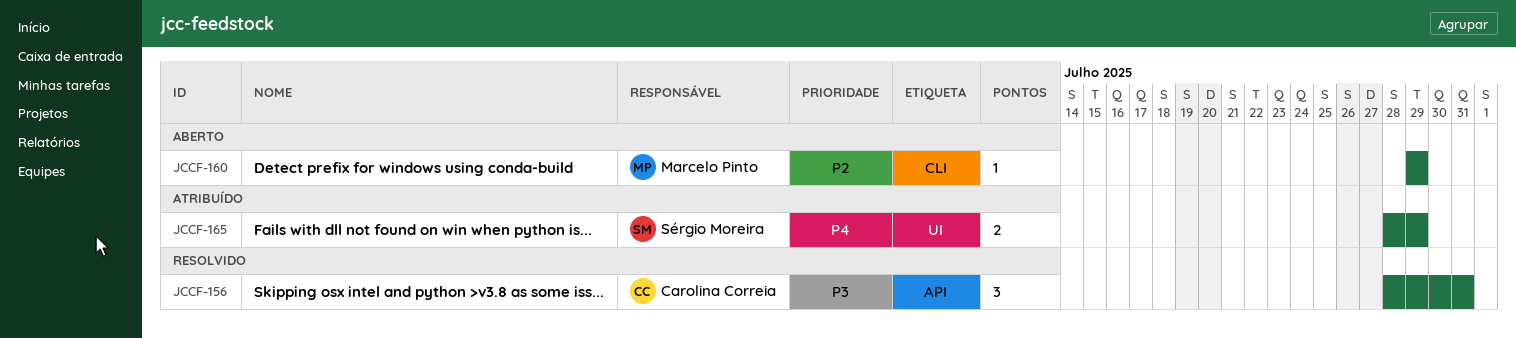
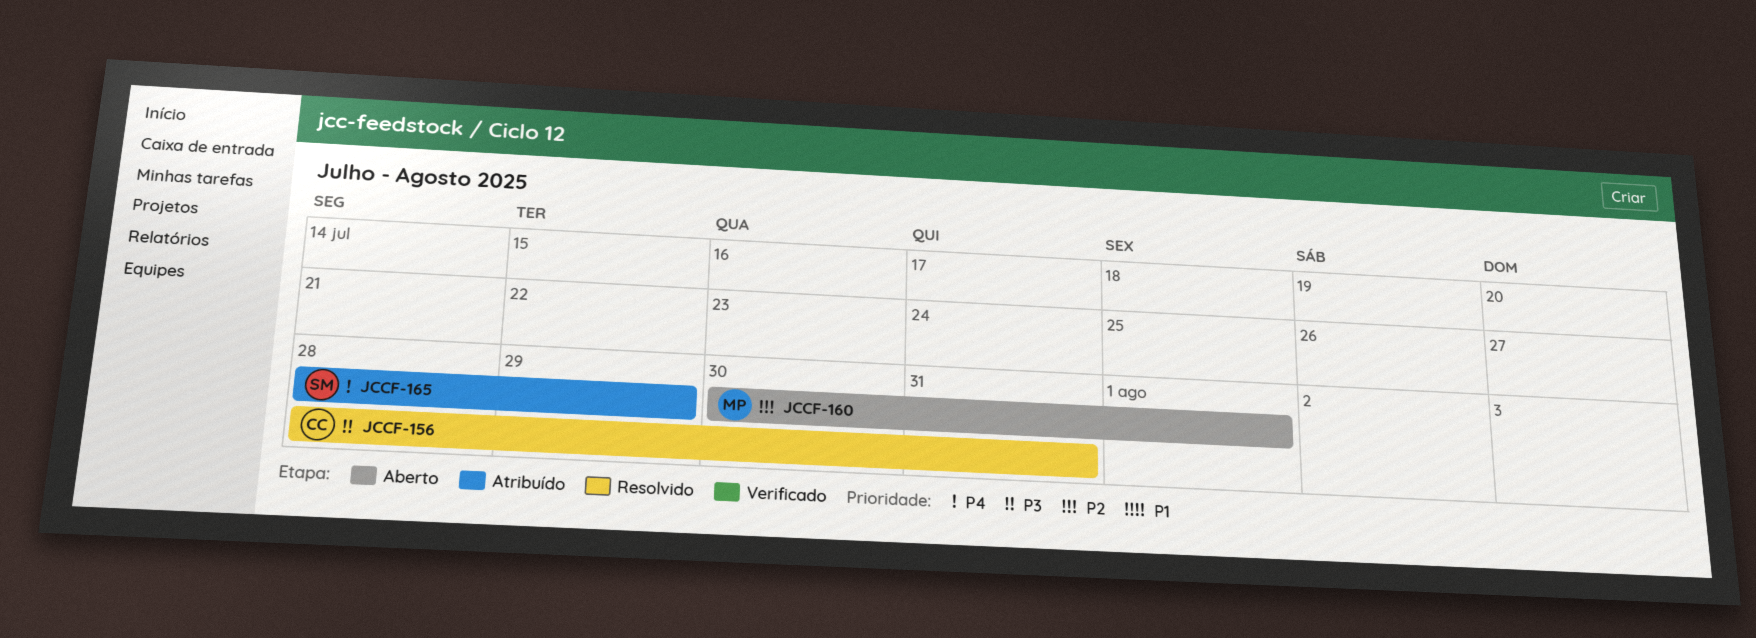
JCCF-160, start: Jul 29 -> Jul 30
JCCF-160, due: Jul 29 -> Aug 1

